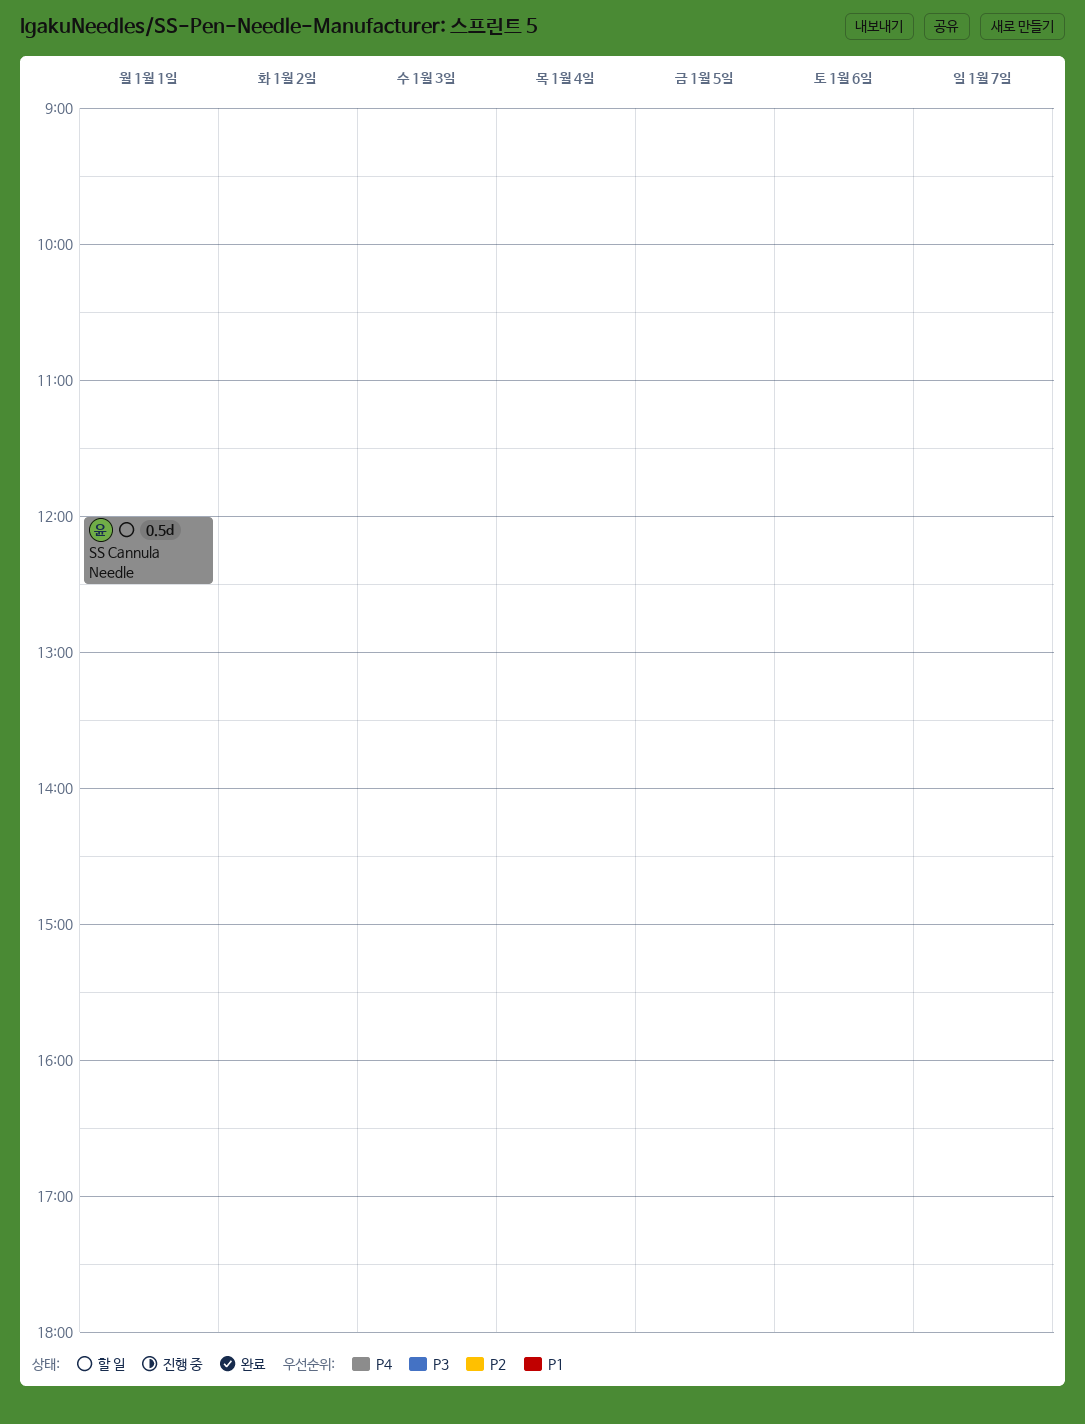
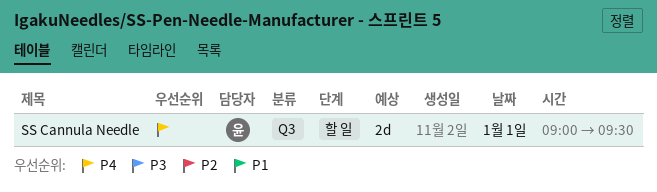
SS Cannula Needle, estimate: 0.5d -> 2d
SS Cannula Needle, begins: 12:00 -> 09:00
SS Cannula Needle, ends: 12:30 -> 09:30

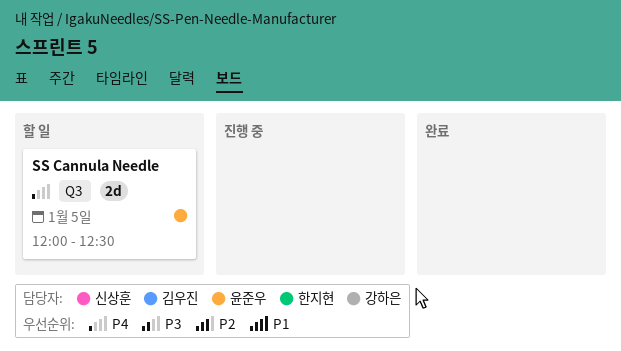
SS Cannula Needle, day: Jan 1 -> Jan 5
SS Cannula Needle, begins: 09:00 -> 12:00
SS Cannula Needle, ends: 09:30 -> 12:30

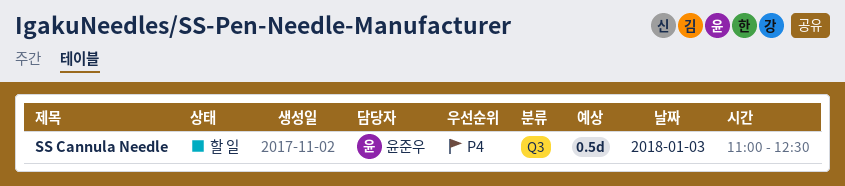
SS Cannula Needle, estimate: 2d -> 0.5d
SS Cannula Needle, day: Jan 5 -> Jan 3
SS Cannula Needle, begins: 12:00 -> 11:00

